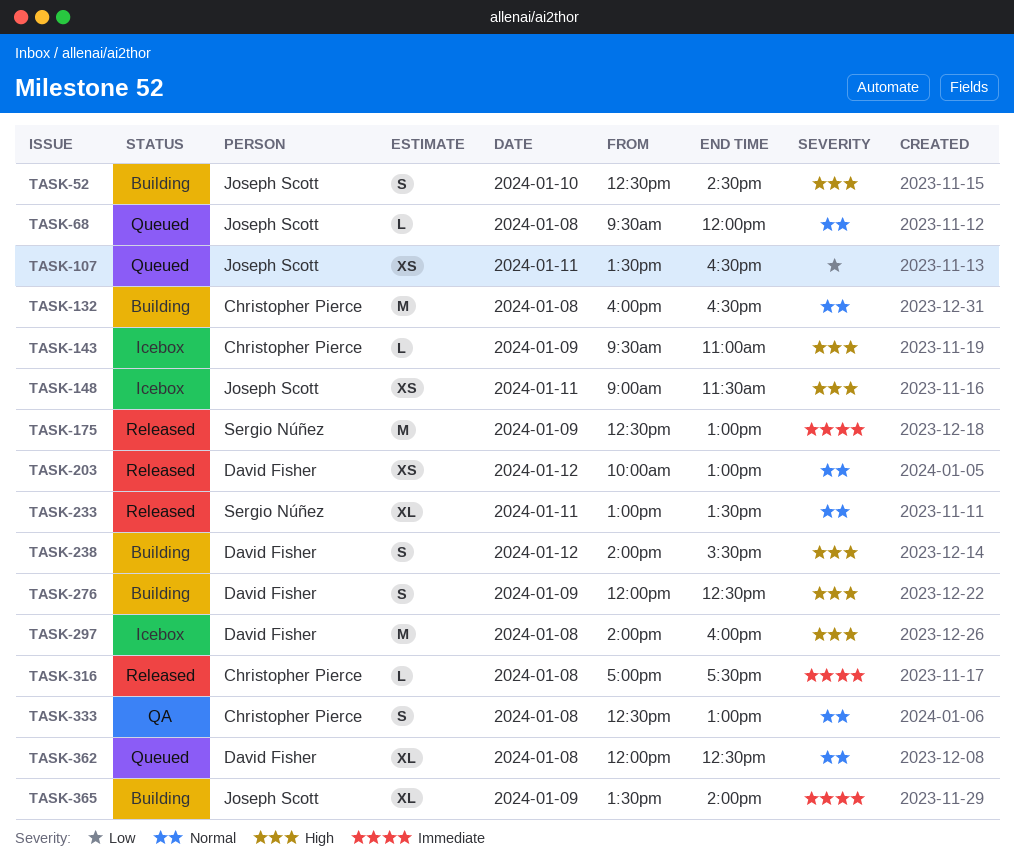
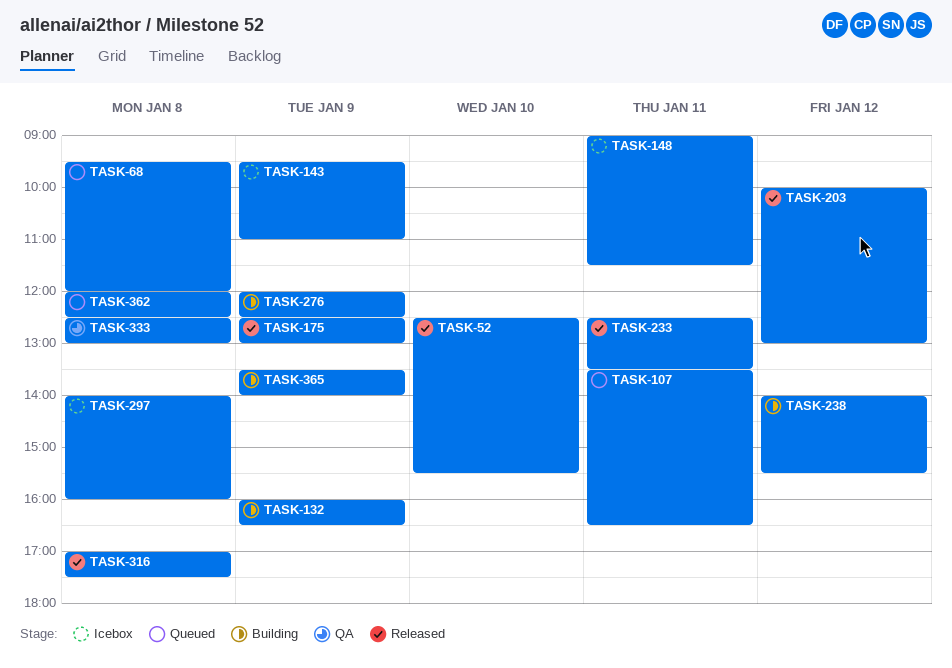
TASK-52, status: Building -> Released
TASK-52, ends: 14:30 -> 15:30
TASK-132, day: Jan 8 -> Jan 9
TASK-233, begins: 13:00 -> 12:30

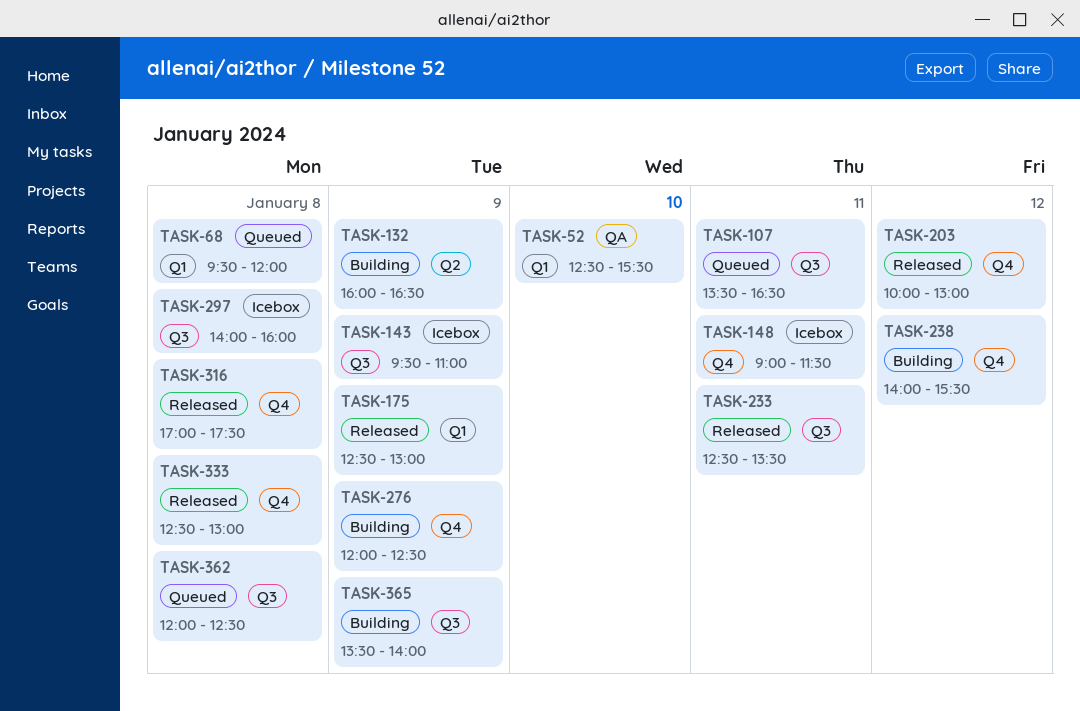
TASK-52, status: Released -> QA
TASK-333, status: QA -> Released

